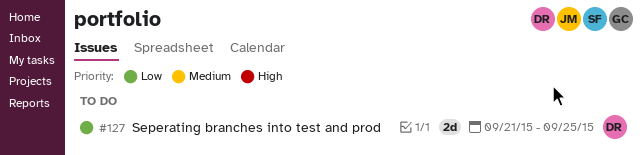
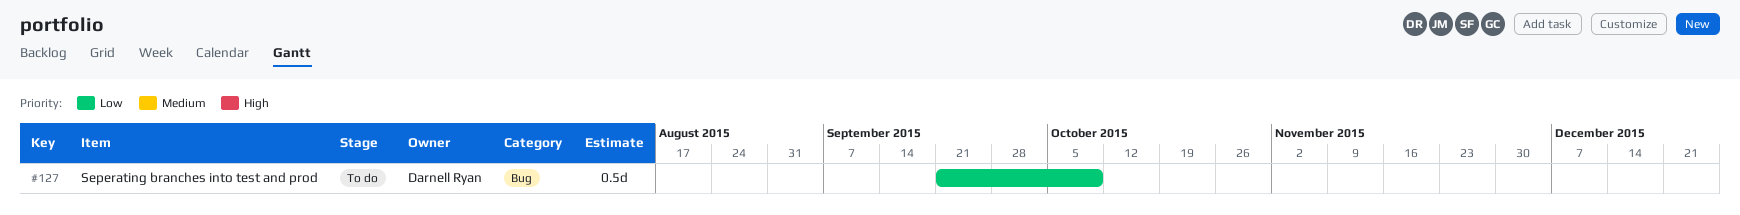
#127, estimate: 2d -> 0.5d
#127, due: Sep 25 -> Oct 9

